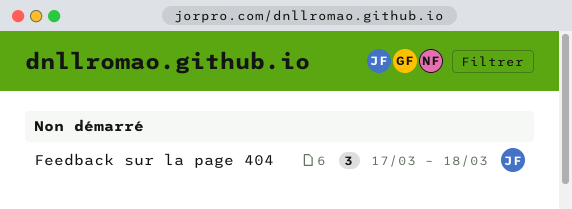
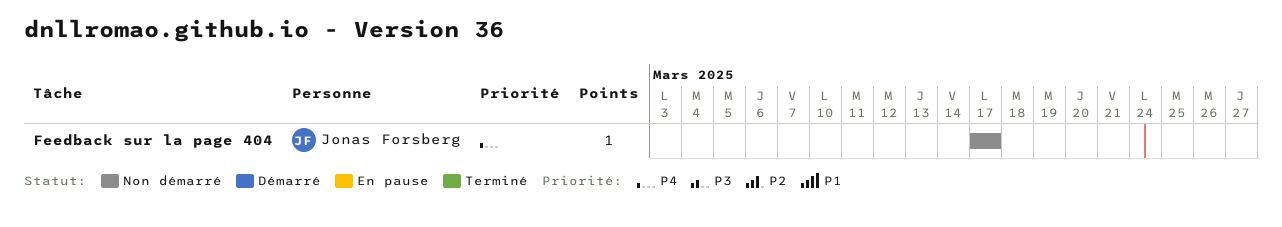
Feedback sur la page 404, estimate: 3 -> 1
Feedback sur la page 404, due: Mar 18 -> Mar 17

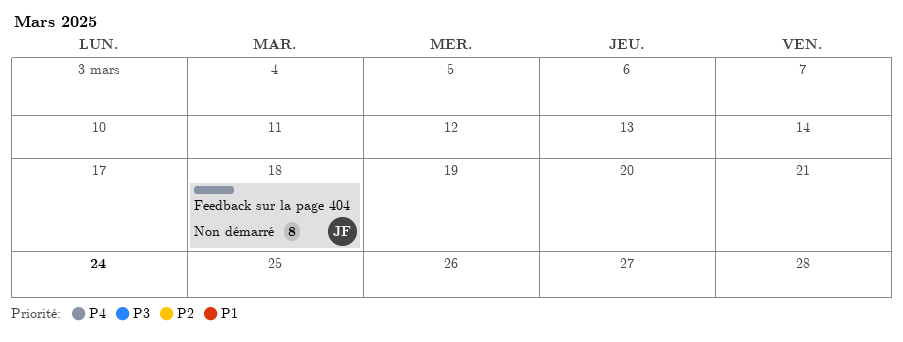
Feedback sur la page 404, estimate: 1 -> 8
Feedback sur la page 404, due: Mar 17 -> Mar 18

